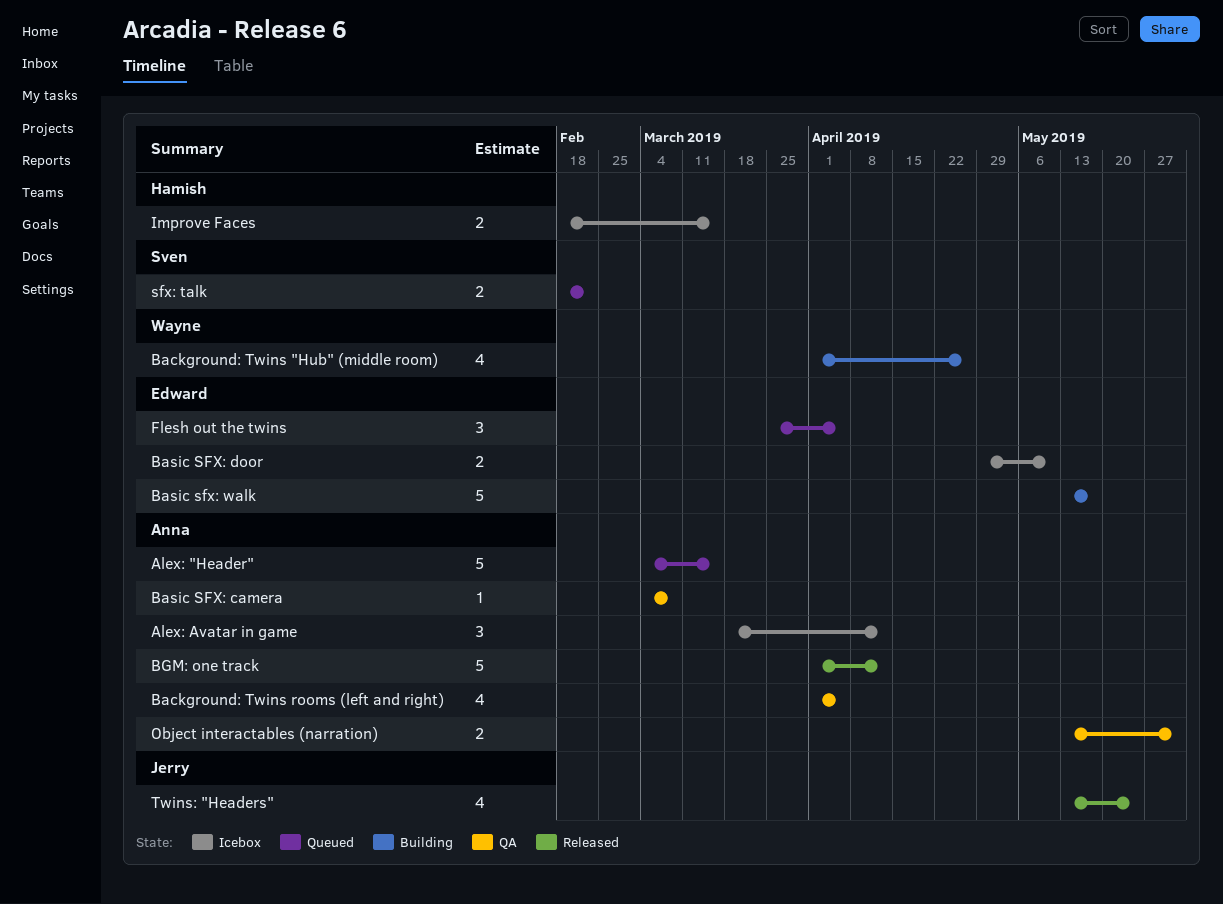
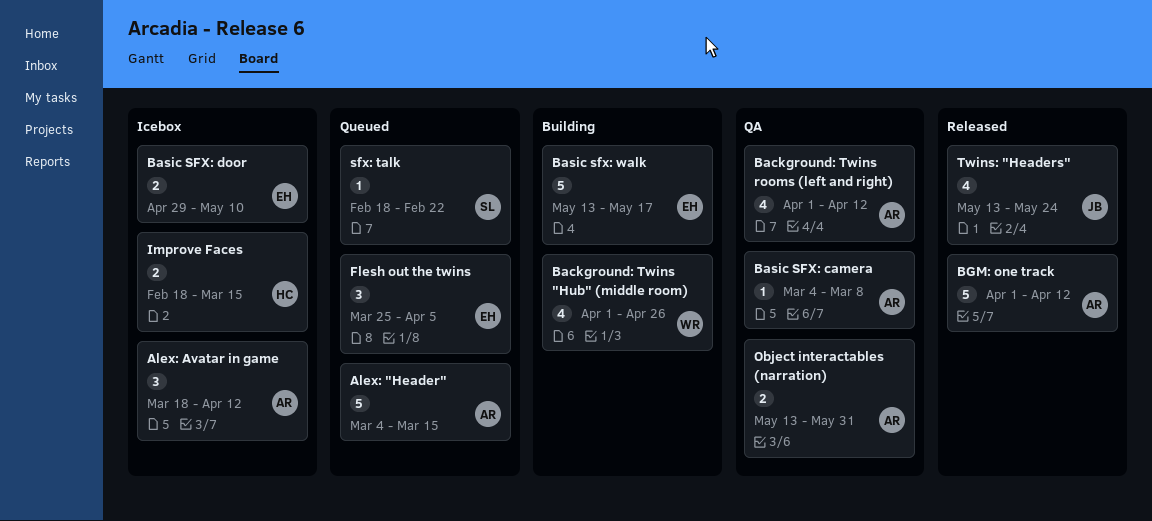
Background: Twins rooms (left and right), due: Apr 5 -> Apr 12
sfx: talk, estimate: 2 -> 1

